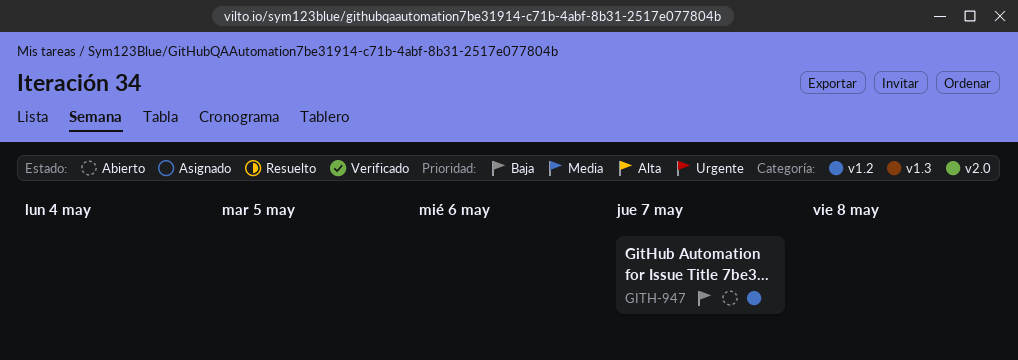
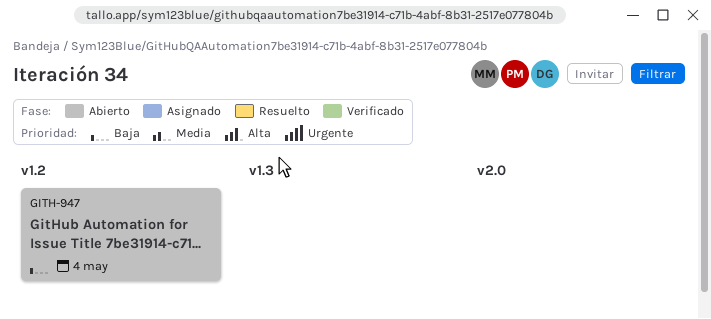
GITH-947, due: May 7 -> May 4

